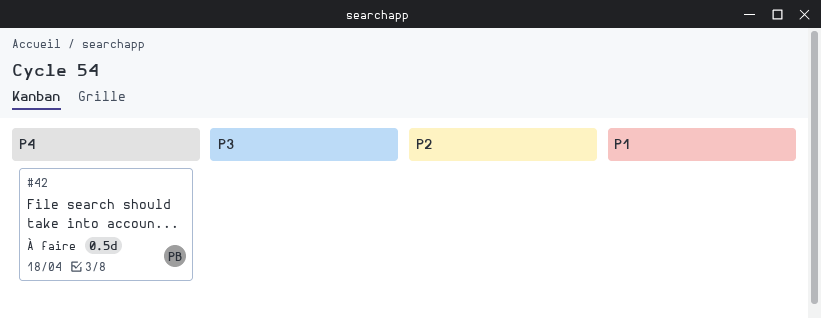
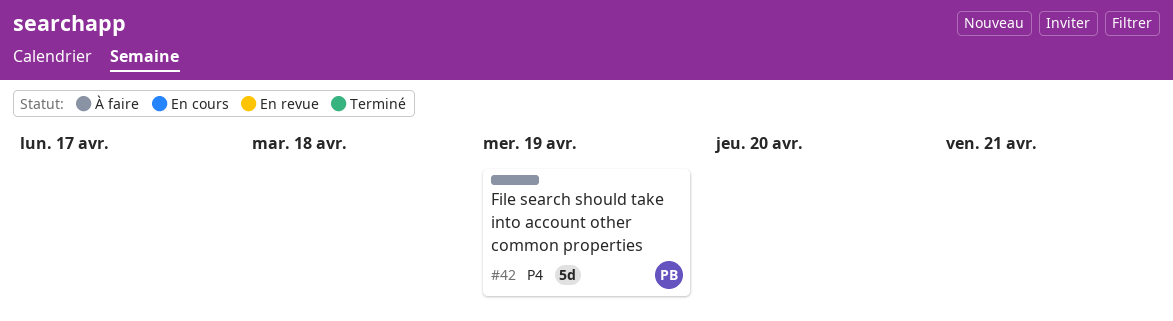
#42, estimate: 0.5d -> 5d
#42, due: Apr 18 -> Apr 19

